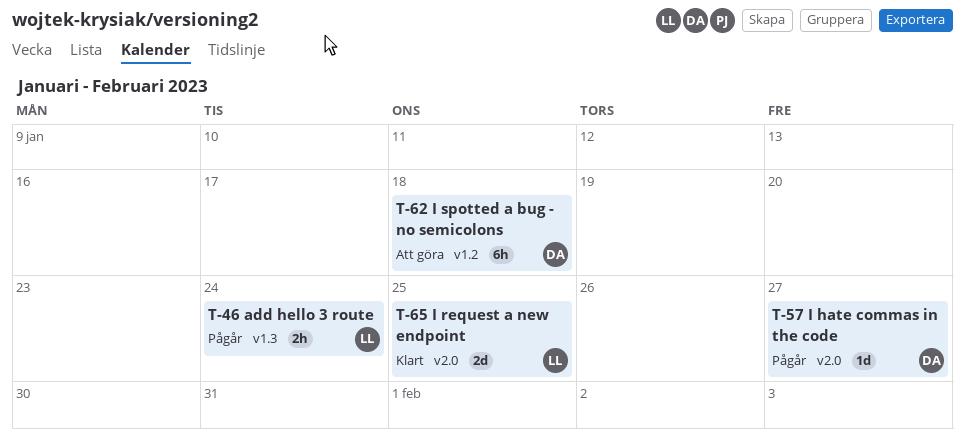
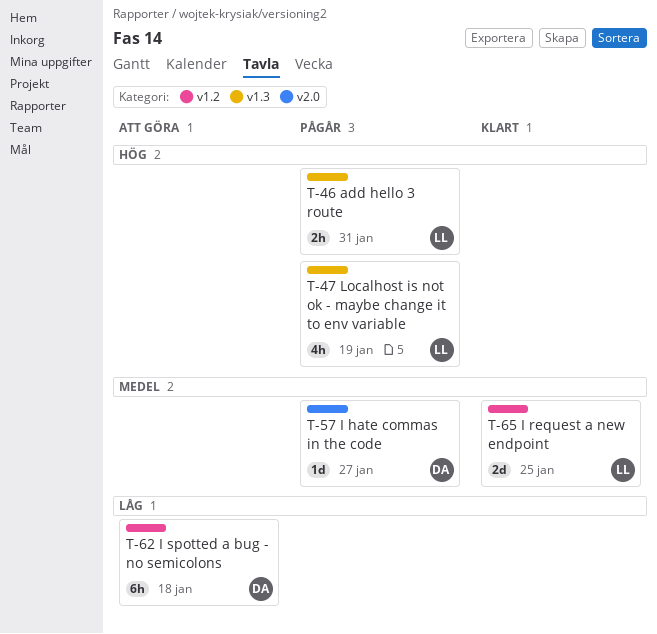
T-46, due: Jan 24 -> Jan 31
T-47: none -> present
T-65, label: v2.0 -> v1.2

